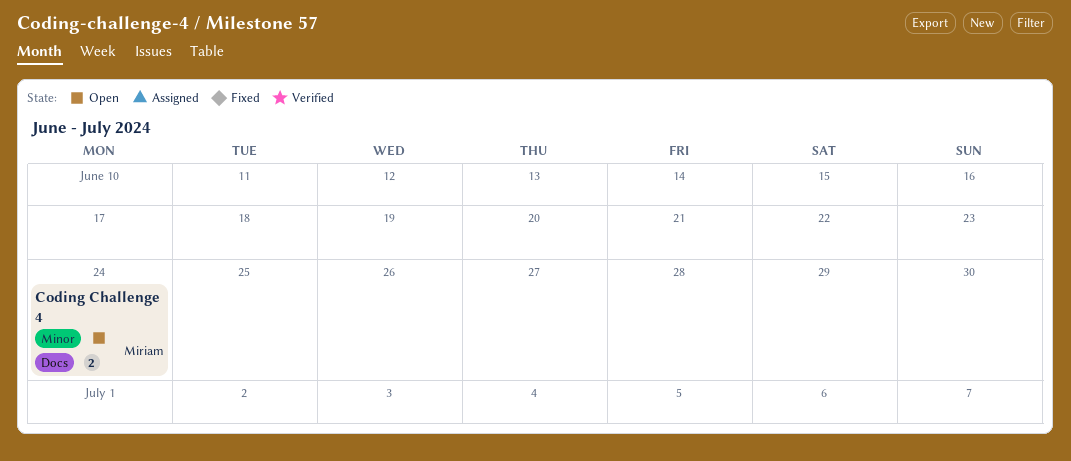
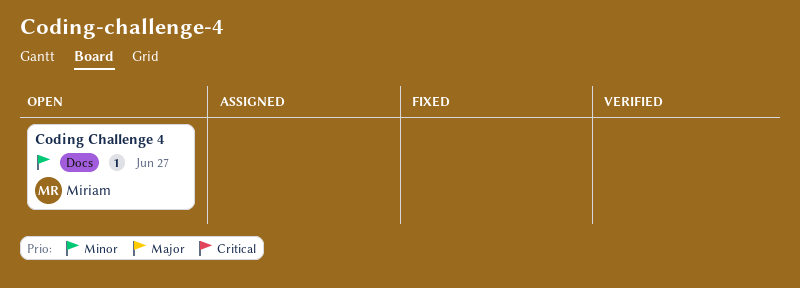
Coding Challenge 4, estimate: 2 -> 1
Coding Challenge 4, due: Jun 24 -> Jun 27

